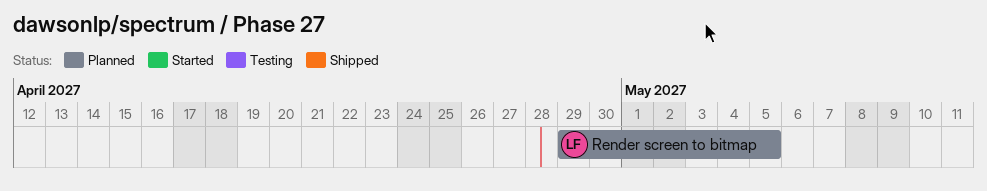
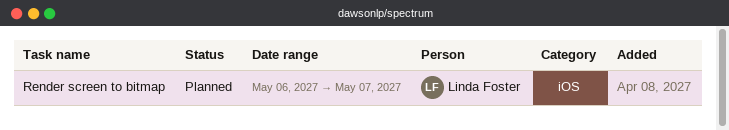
Render screen to bitmap, start: Apr 29 -> May 6
Render screen to bitmap, due: May 5 -> May 7

